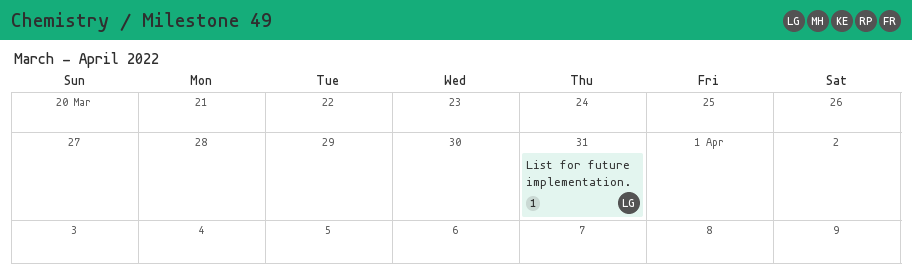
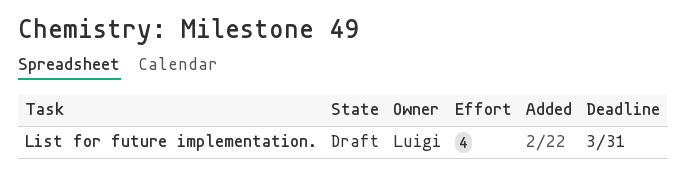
List for future implementation., estimate: 1 -> 4

